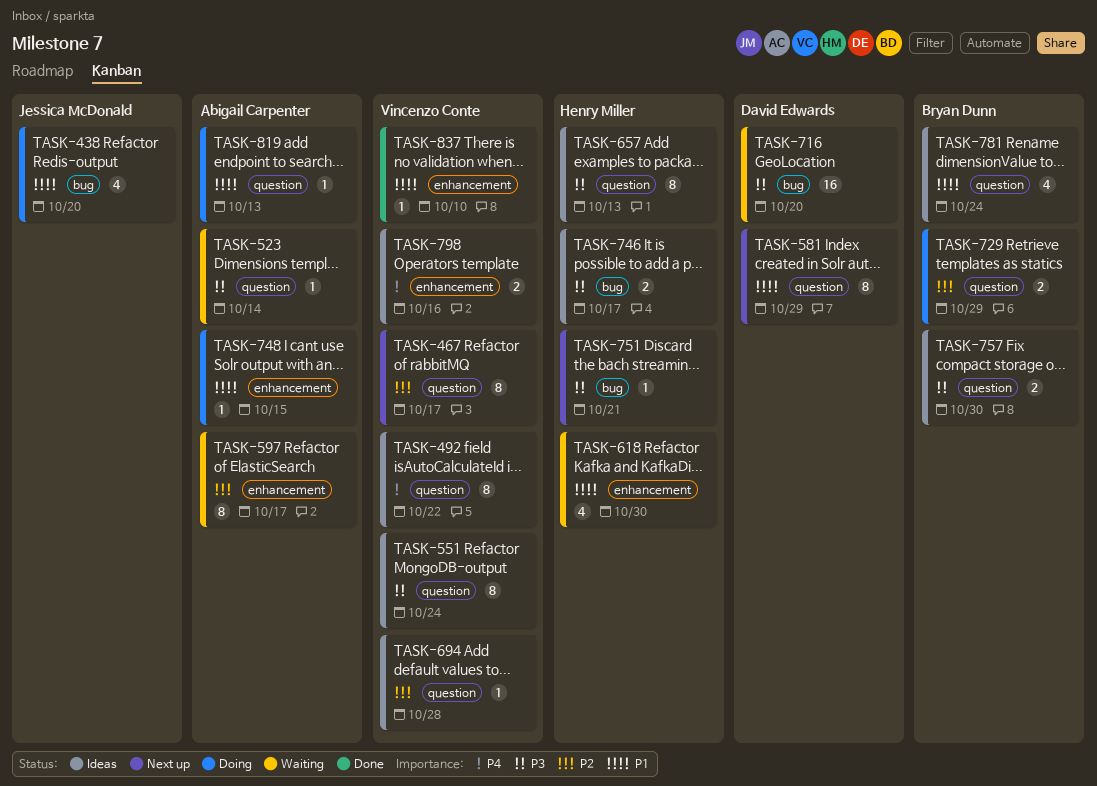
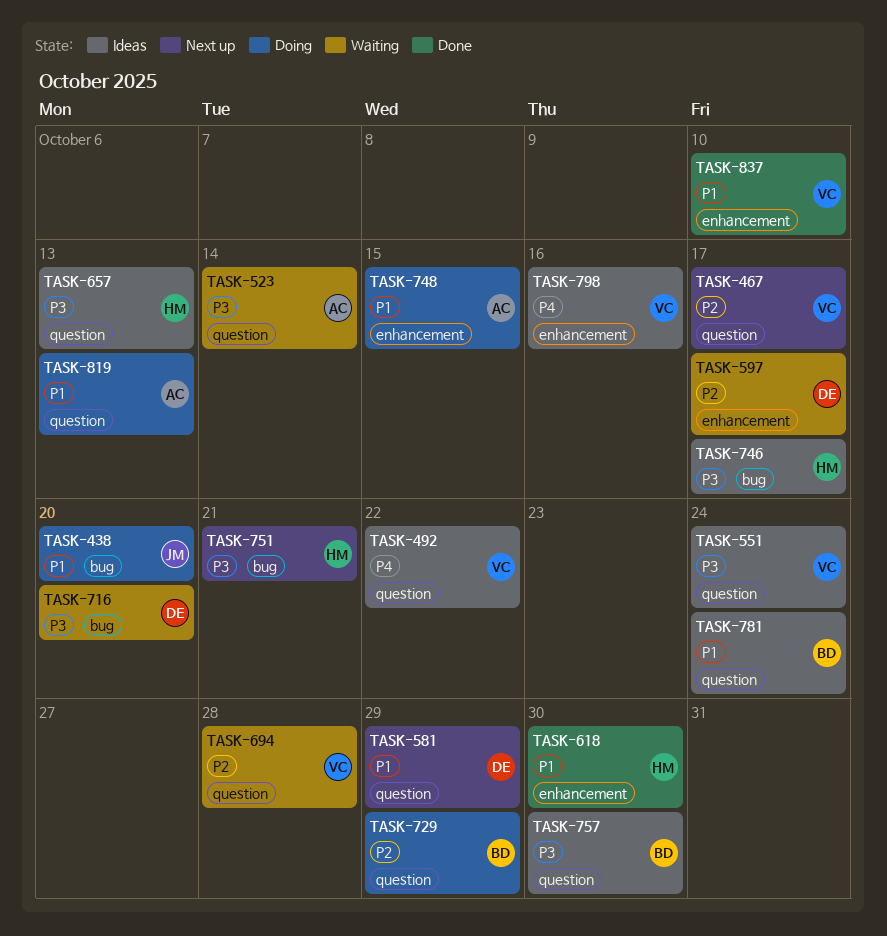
TASK-597, owner: Abigail Carpenter -> David Edwards
TASK-618, status: Waiting -> Done
TASK-694, status: Ideas -> Waiting

